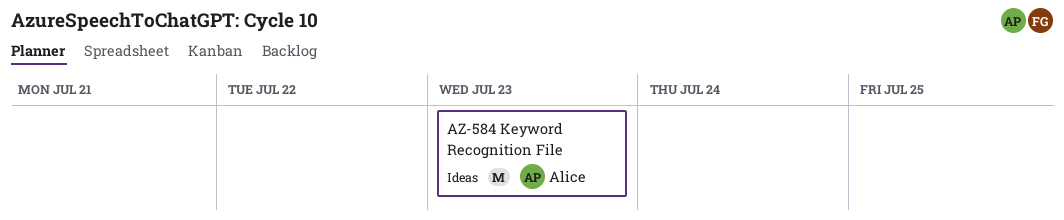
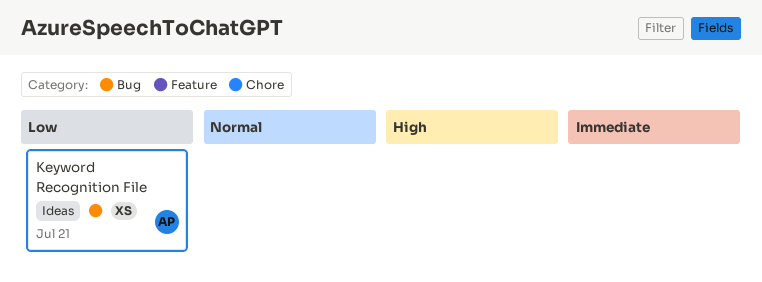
Keyword Recognition File, estimate: M -> XS
Keyword Recognition File, due: Jul 23 -> Jul 21

